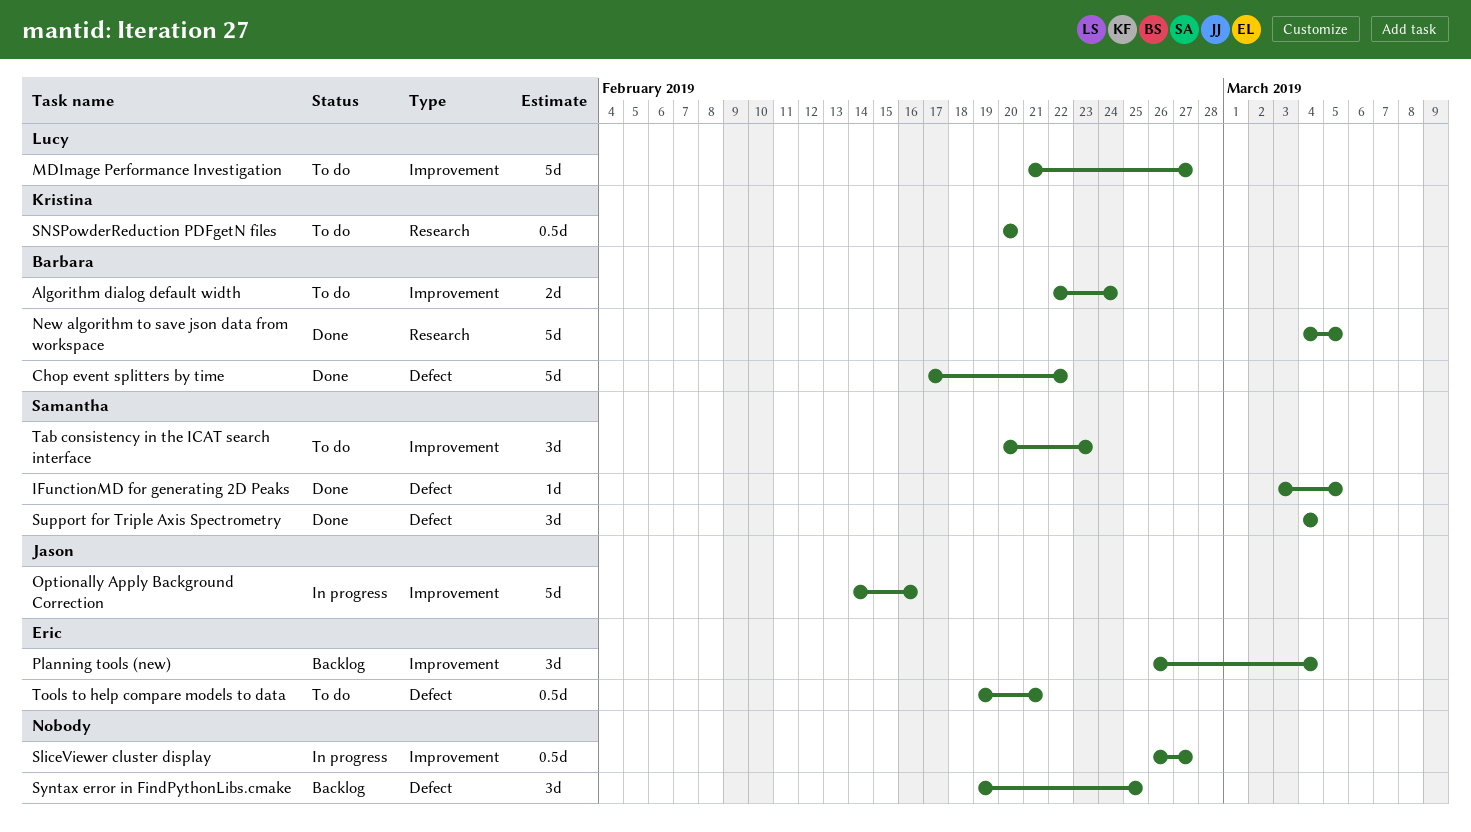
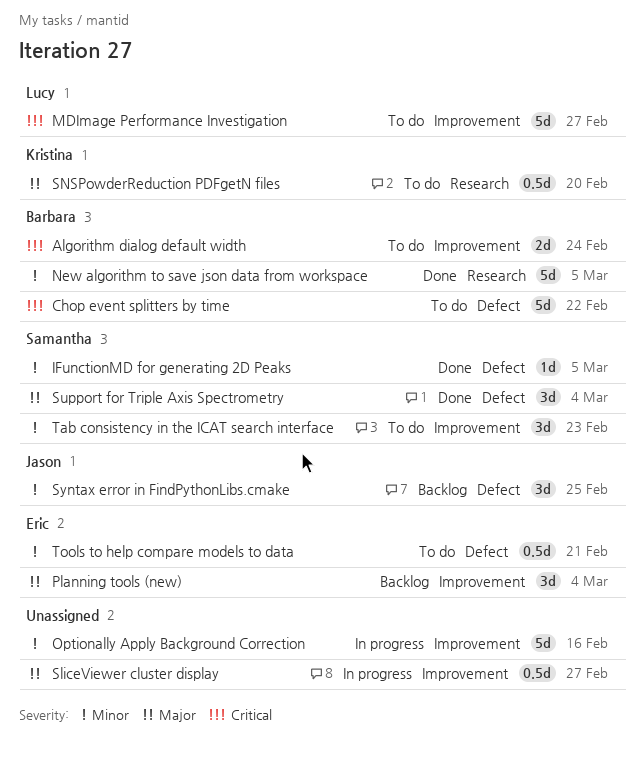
Chop event splitters by time, status: Done -> To do
Optionally Apply Background Correction, owner: Jason -> none
Syntax error in FindPythonLibs.cmake, owner: none -> Jason

